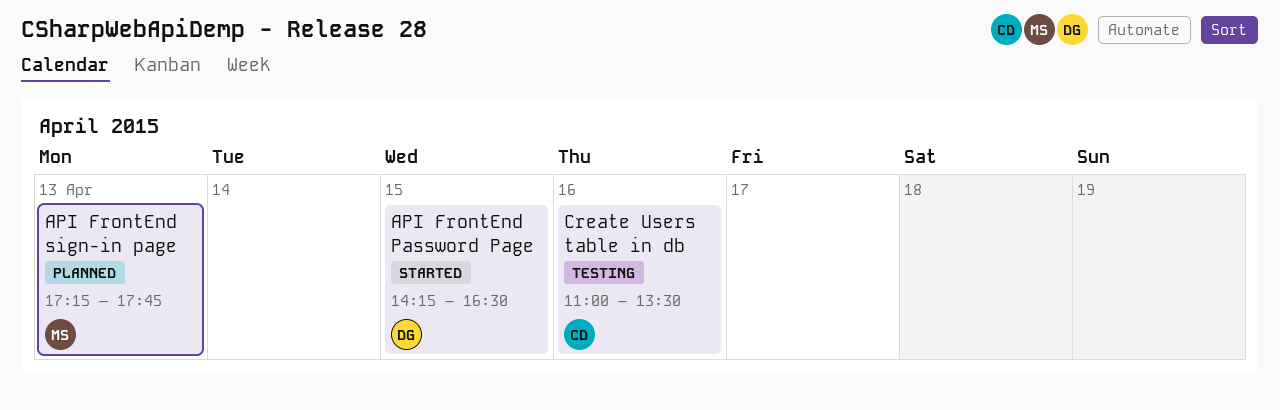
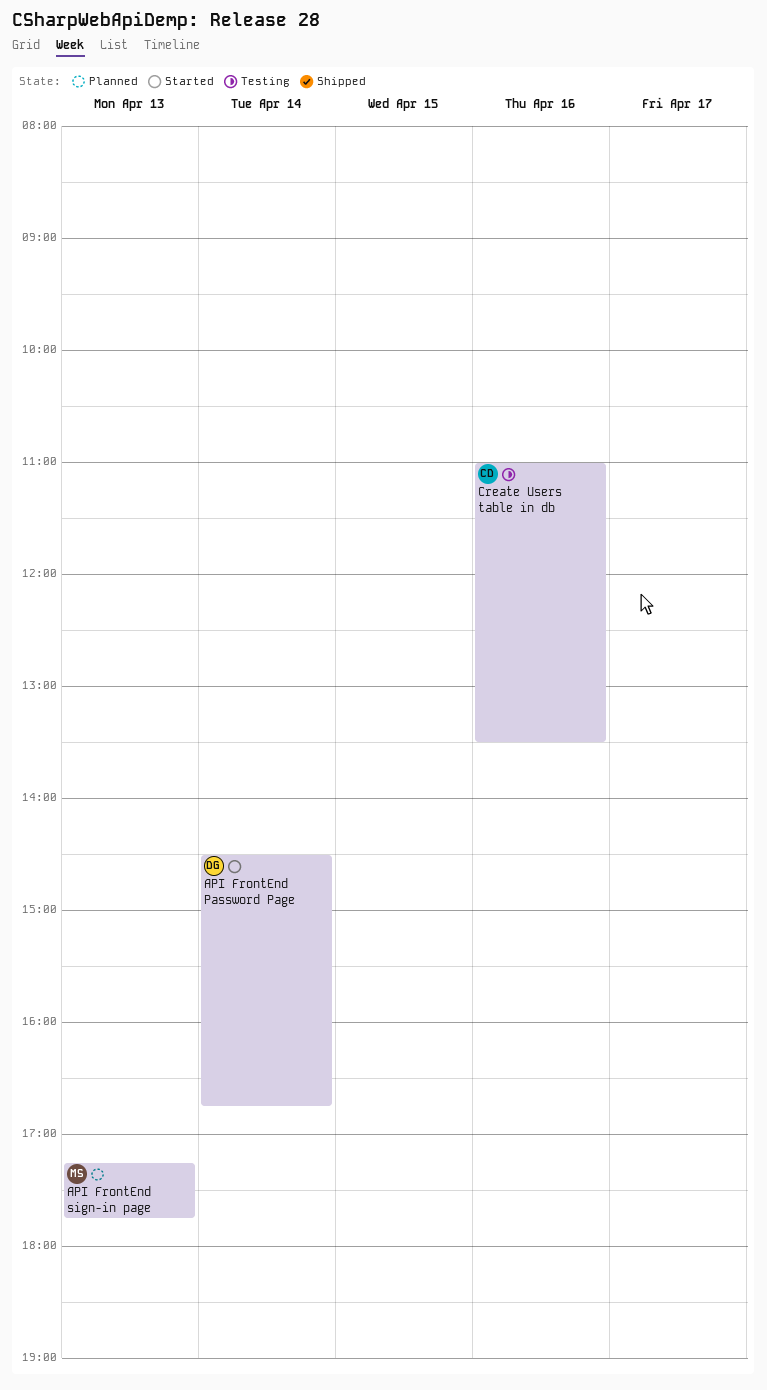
API FrontEnd Password Page, day: Apr 15 -> Apr 14
API FrontEnd Password Page, begins: 14:15 -> 14:30
API FrontEnd Password Page, ends: 16:30 -> 16:45

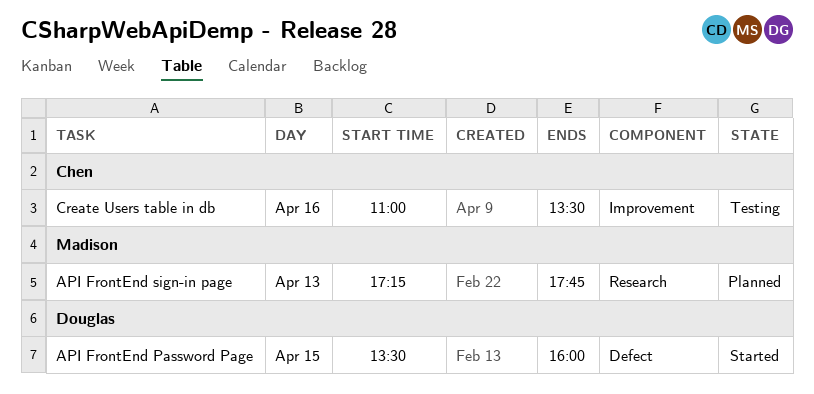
API FrontEnd Password Page, day: Apr 14 -> Apr 15
API FrontEnd Password Page, begins: 14:30 -> 13:30
API FrontEnd Password Page, ends: 16:45 -> 16:00

